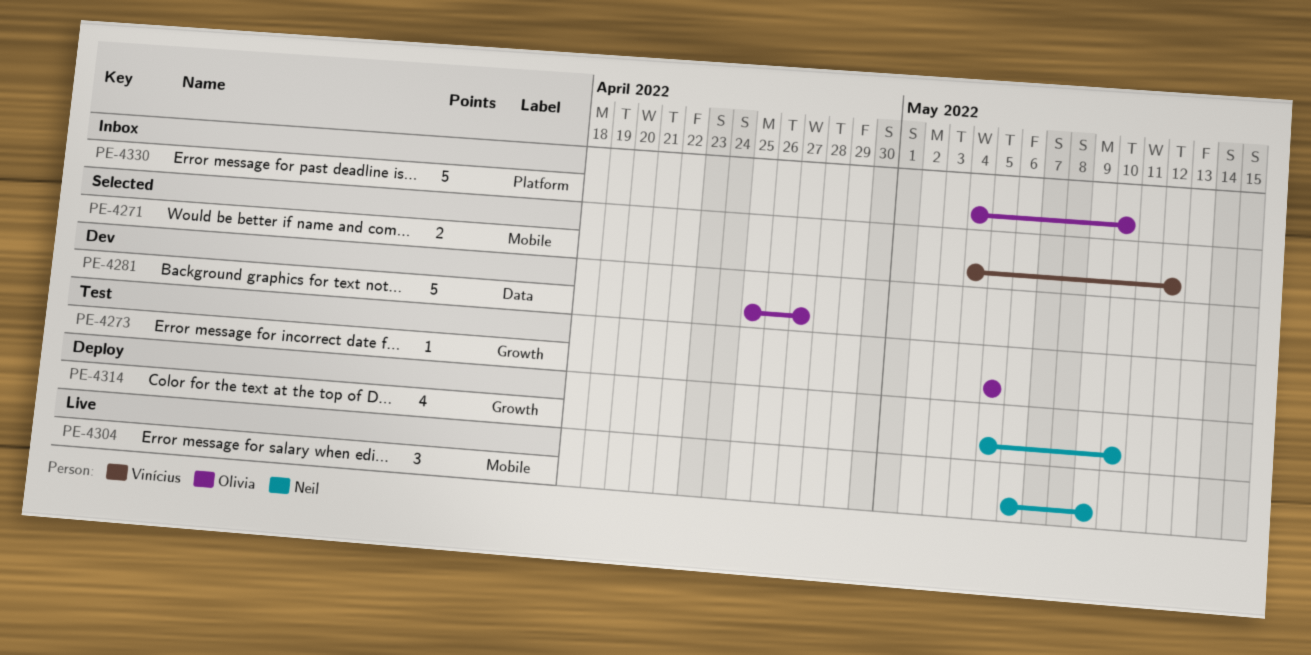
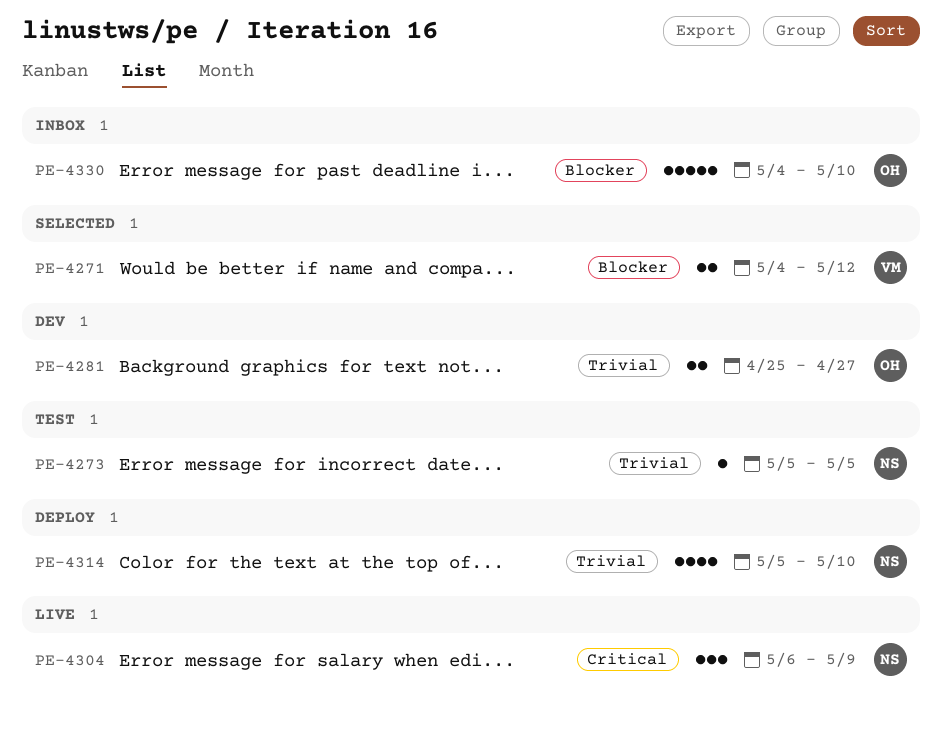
PE-4273, owner: Olivia -> Neil
PE-4281, estimate: 5 -> 2

